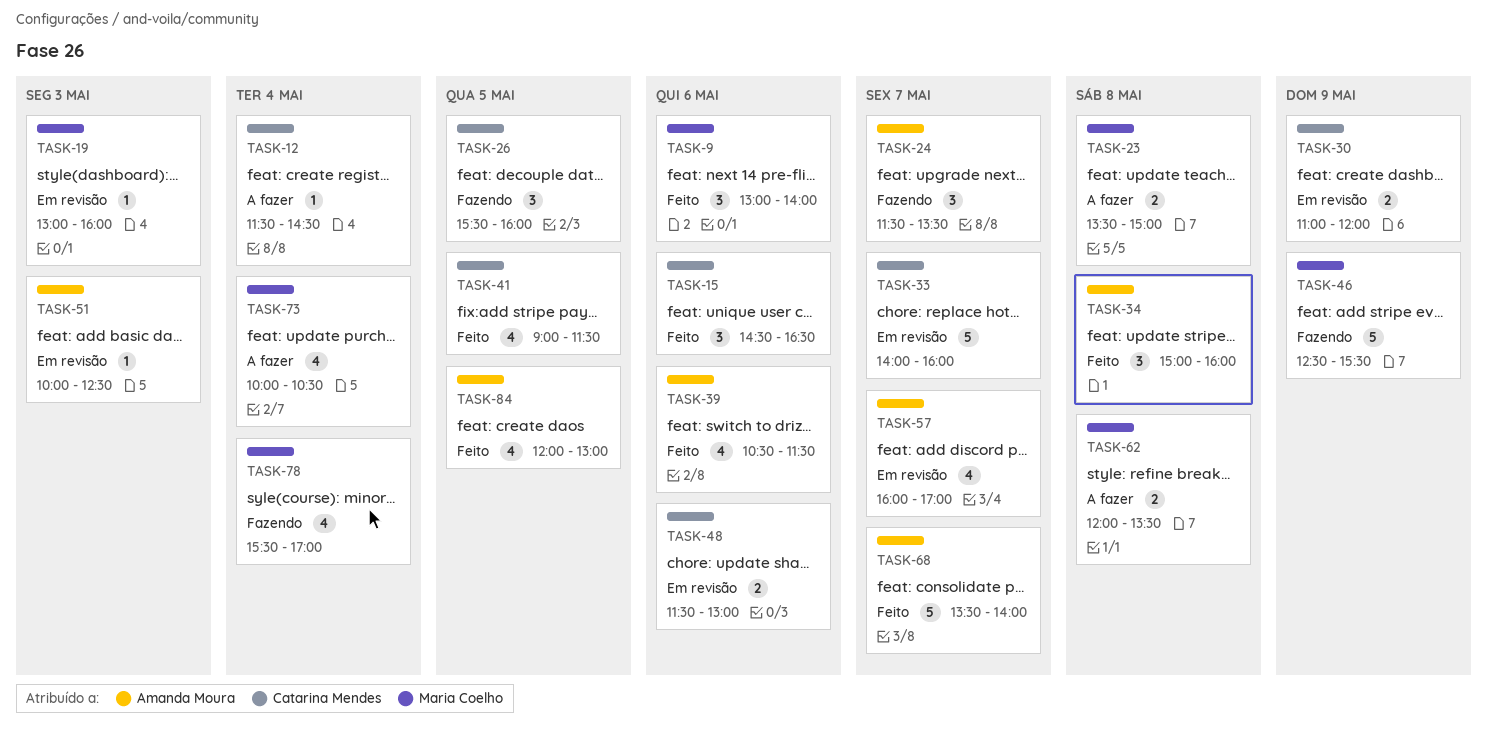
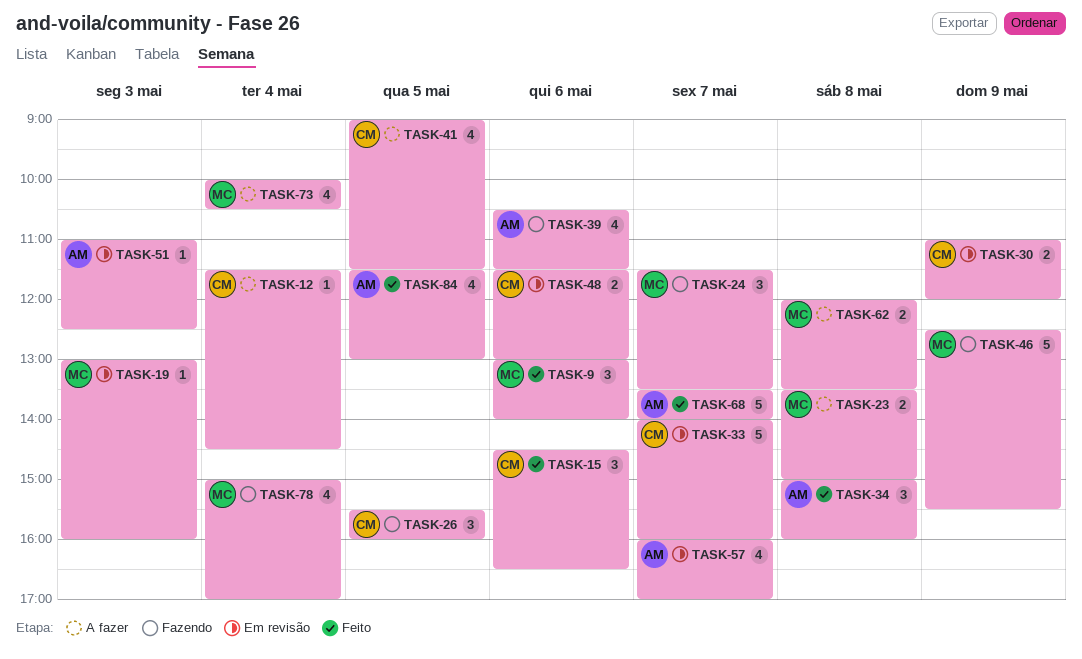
TASK-24, owner: Amanda Moura -> Maria Coelho
TASK-39, status: Feito -> Fazendo
TASK-41, status: Feito -> A fazer
TASK-51, begins: 10:00 -> 11:00
TASK-78, begins: 15:30 -> 15:00
TASK-84, begins: 12:00 -> 11:30

